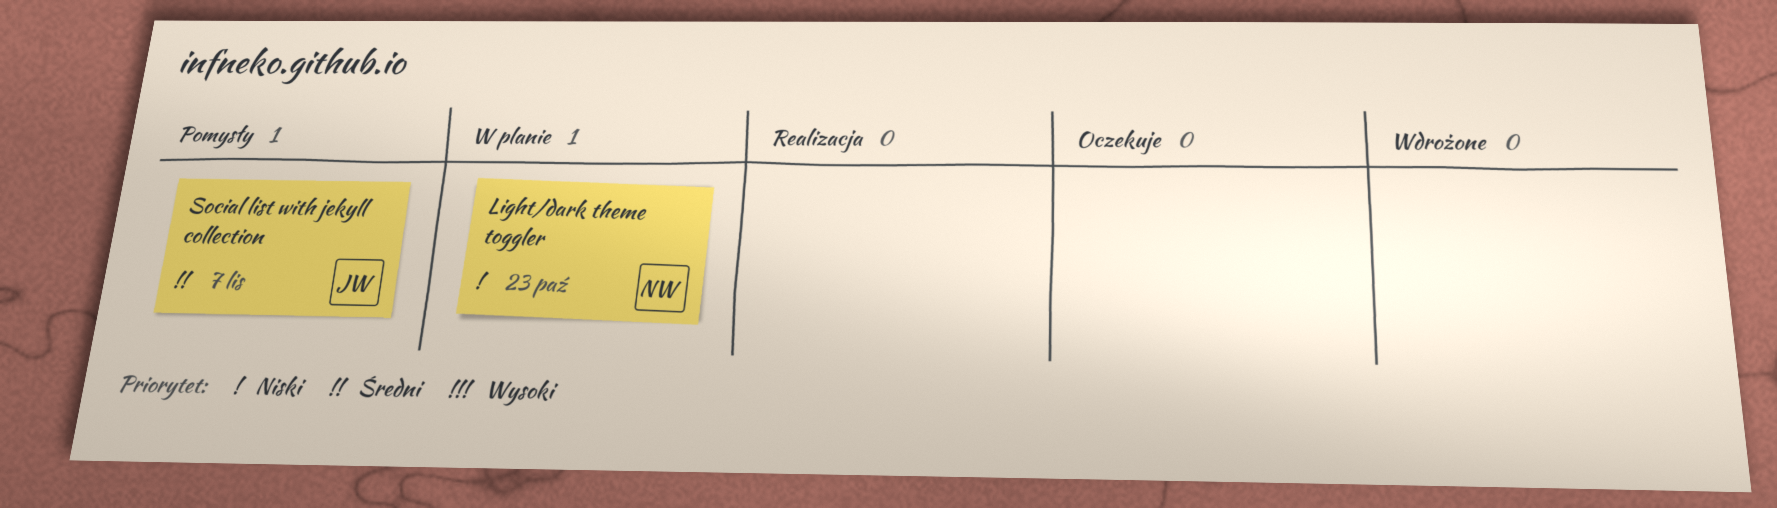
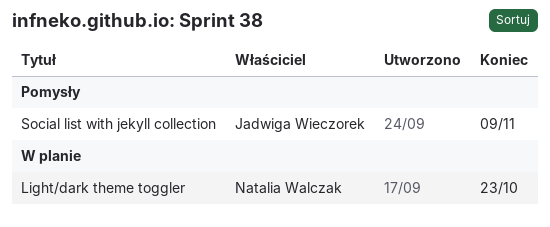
Social list with jekyll collection, due: Nov 7 -> Nov 9

